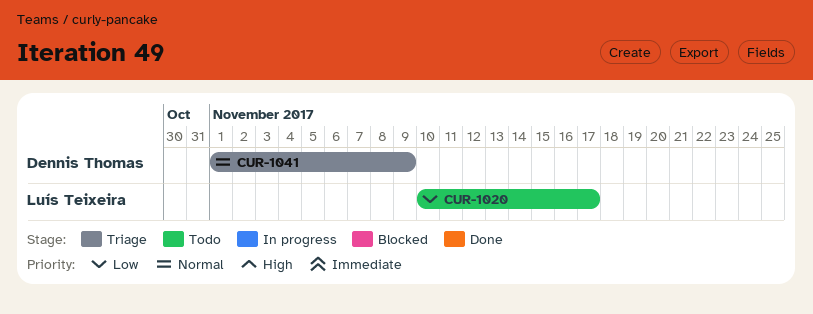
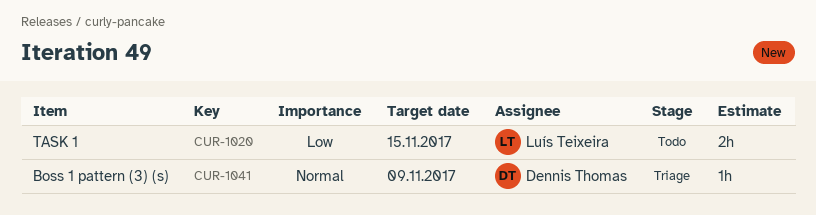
CUR-1020, due: Nov 17 -> Nov 15

